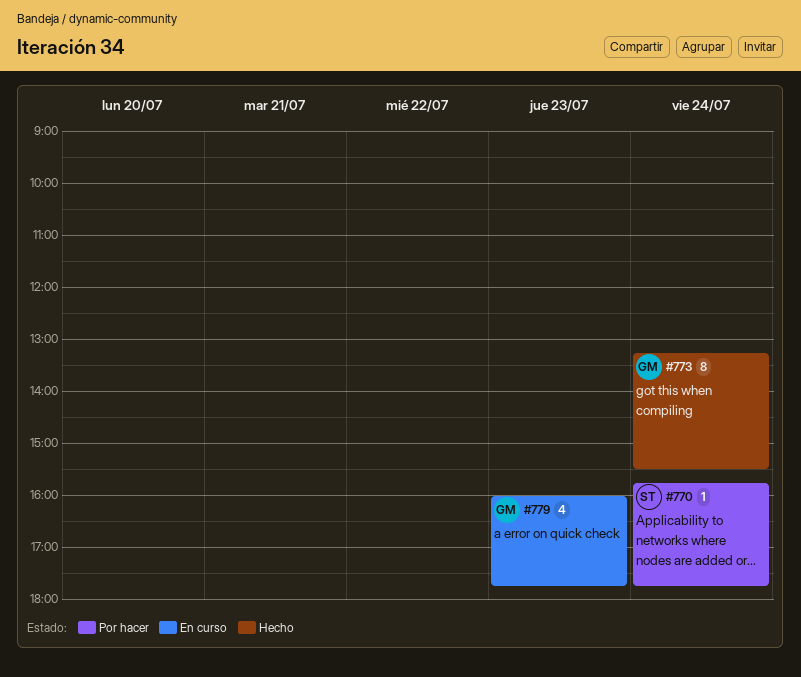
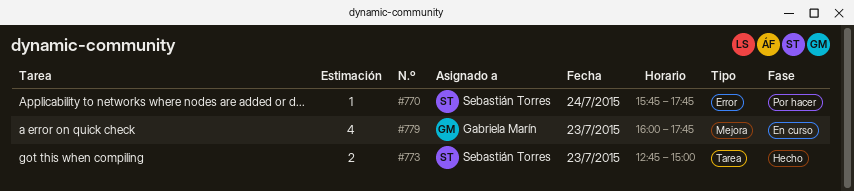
#773, owner: Gabriela Marín -> Sebastián Torres
#773, estimate: 8 -> 2
#773, day: Jul 24 -> Jul 23
#773, begins: 13:15 -> 12:45
#773, ends: 15:30 -> 15:00

